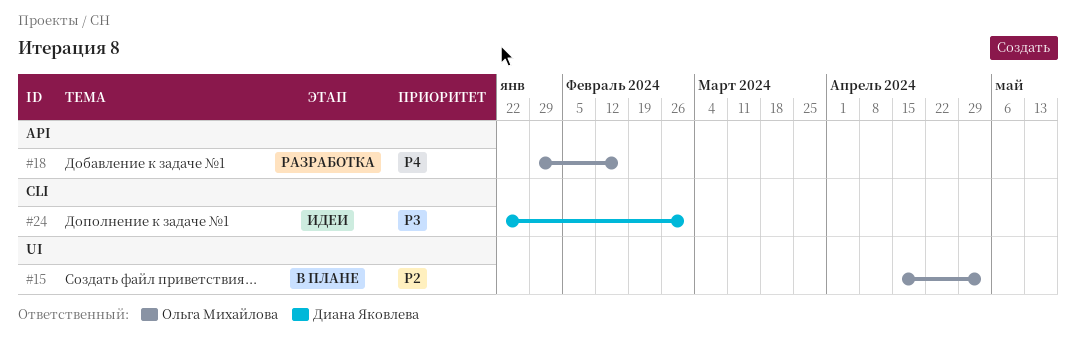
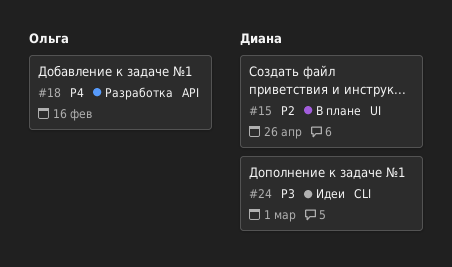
#15, owner: Ольга Михайлова -> Диана Яковлева
#15, due: May 3 -> Apr 26

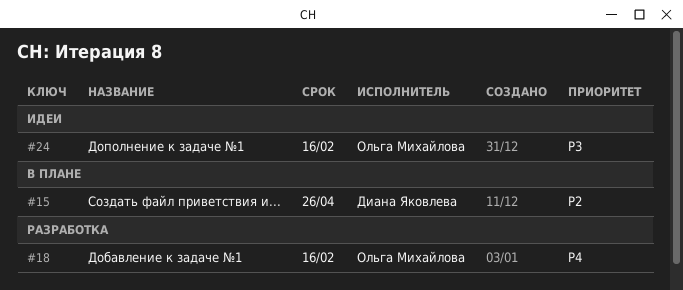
#24, owner: Диана Яковлева -> Ольга Михайлова
#24, due: Mar 1 -> Feb 16

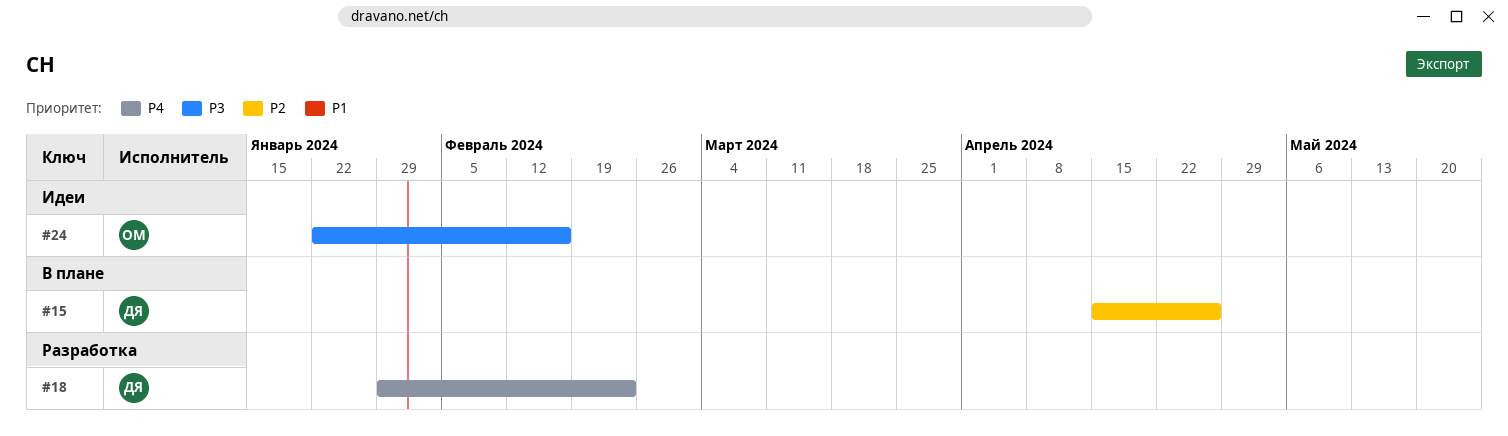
#18, owner: Ольга Михайлова -> Диана Яковлева
#18, due: Feb 16 -> Feb 23

